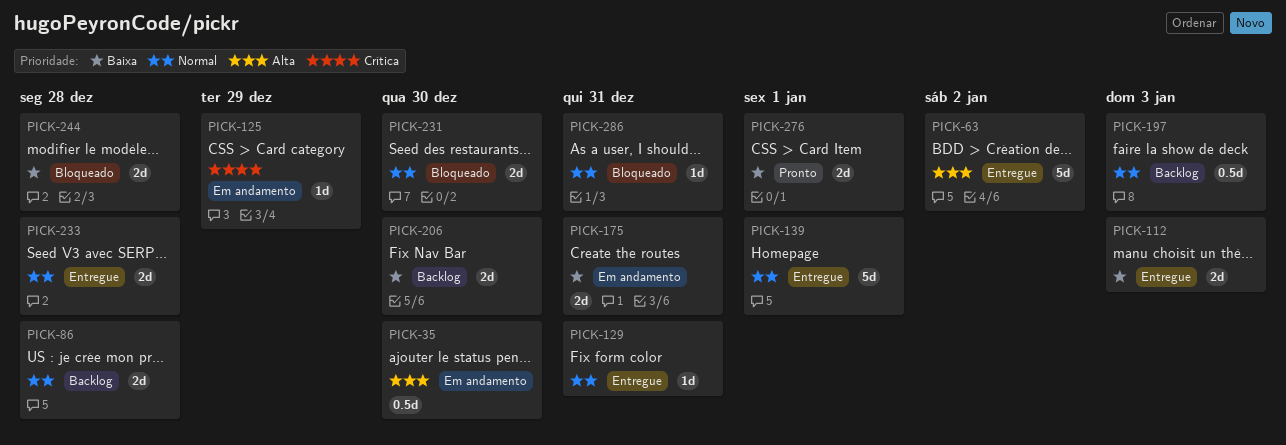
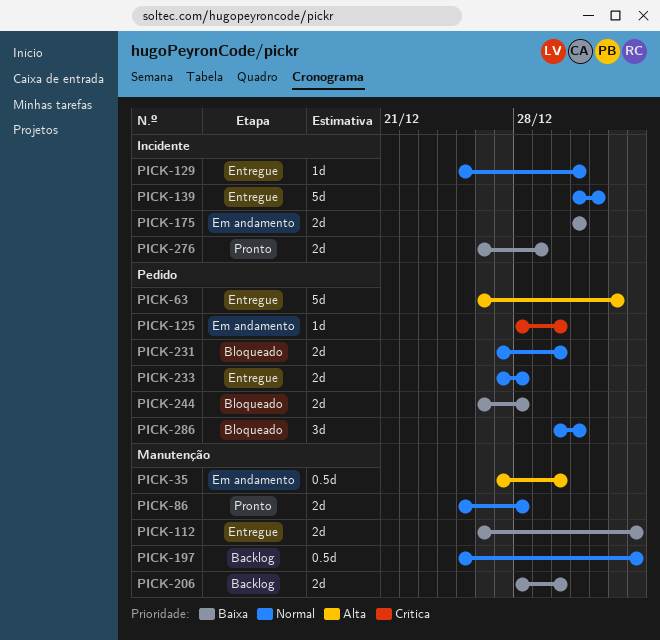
PICK-86, status: Backlog -> Pronto
PICK-125, due: Dec 29 -> Dec 30
PICK-276, due: Jan 1 -> Dec 29
PICK-286, estimate: 1d -> 3d

